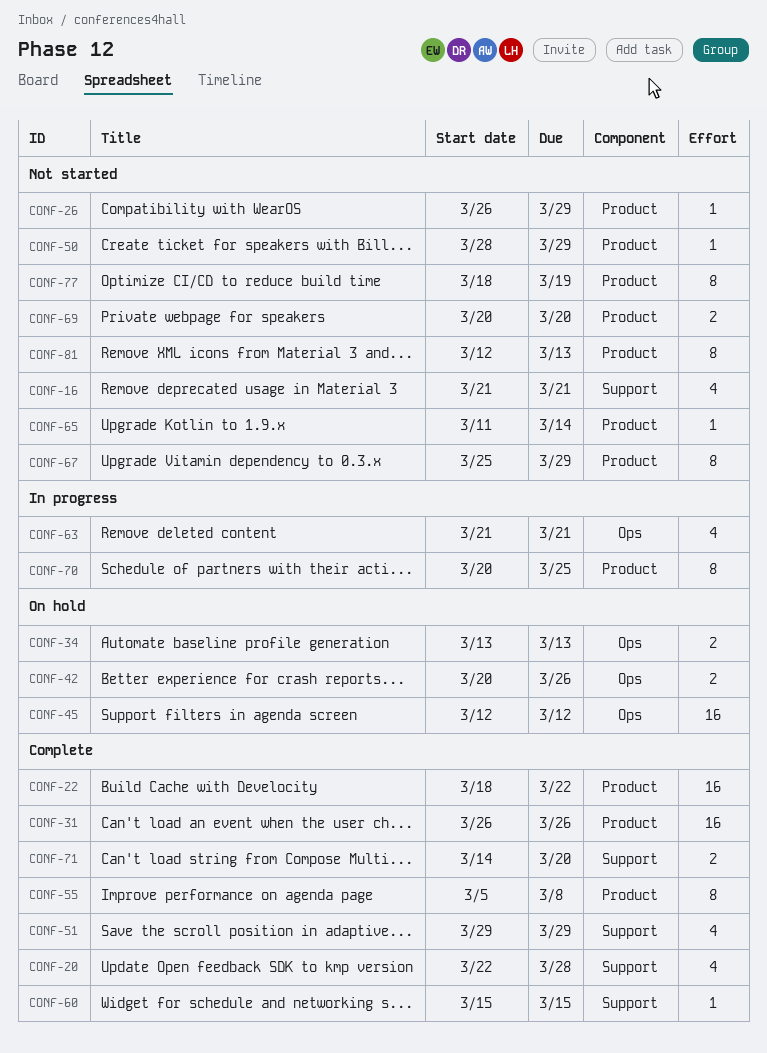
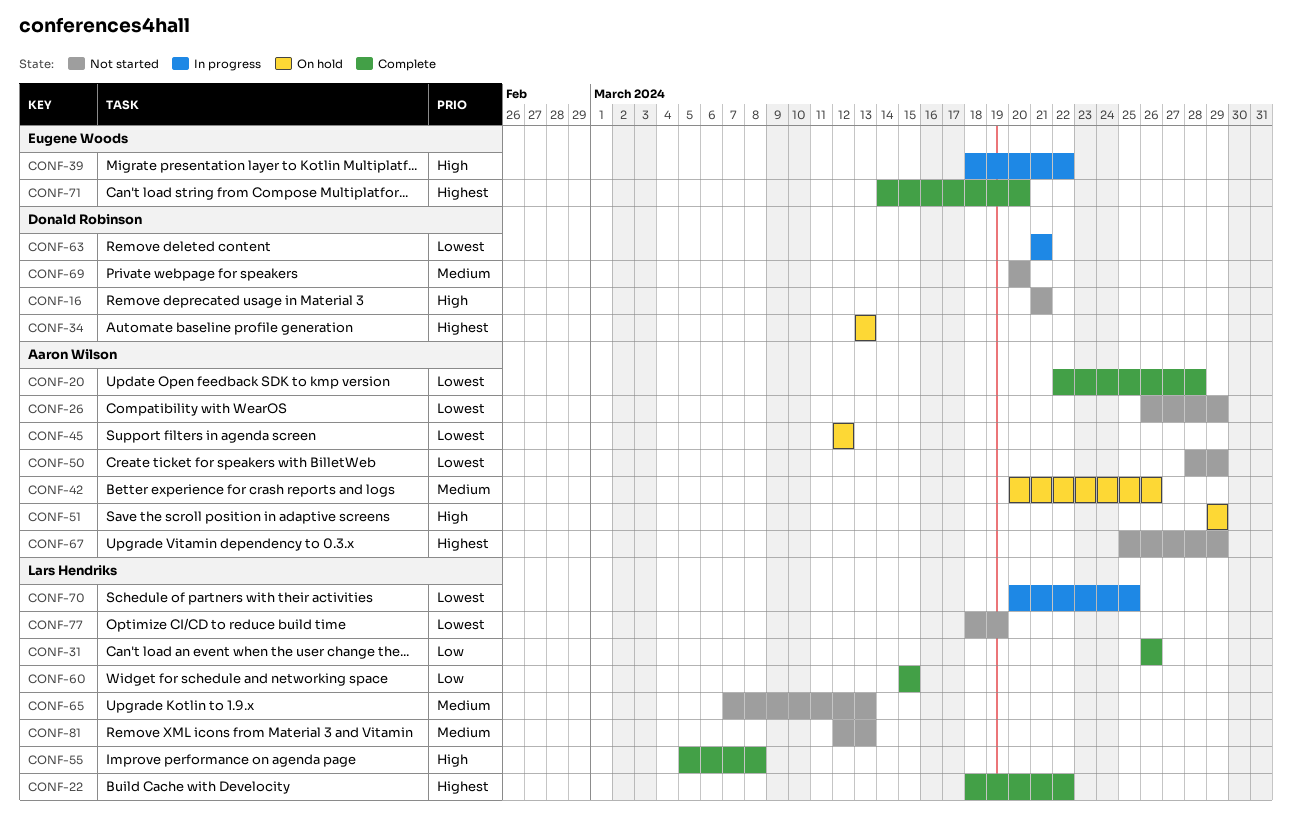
CONF-39: none -> present
CONF-51, status: Complete -> On hold
CONF-65, start: Mar 11 -> Mar 7
CONF-65, due: Mar 14 -> Mar 13

